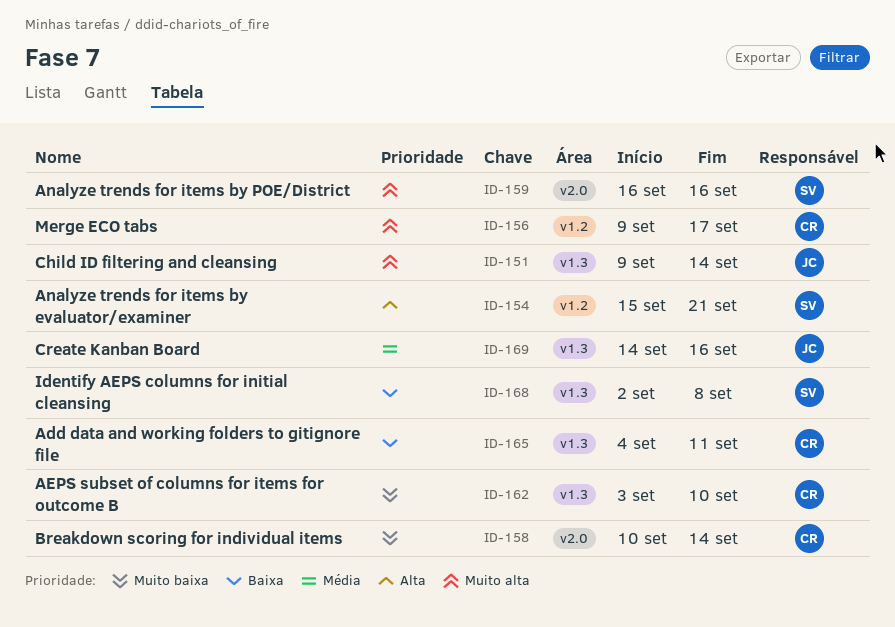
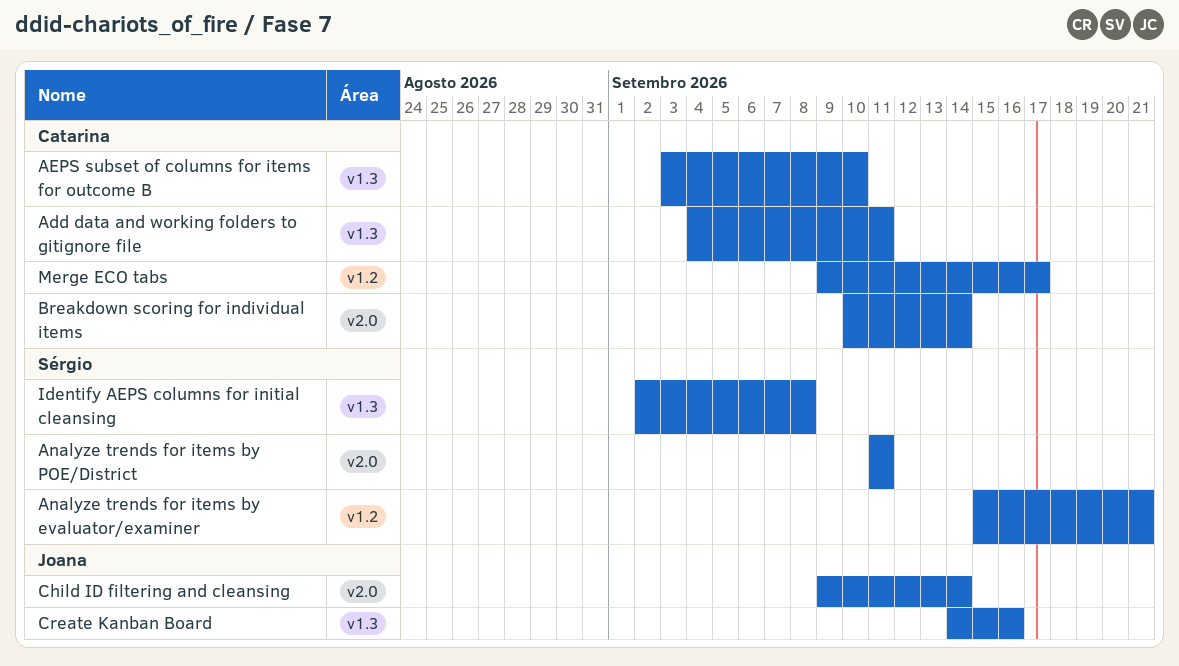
Analyze trends for items by POE/District, start: Sep 16 -> Sep 11
Analyze trends for items by POE/District, due: Sep 16 -> Sep 11
Child ID filtering and cleansing, label: v1.3 -> v2.0

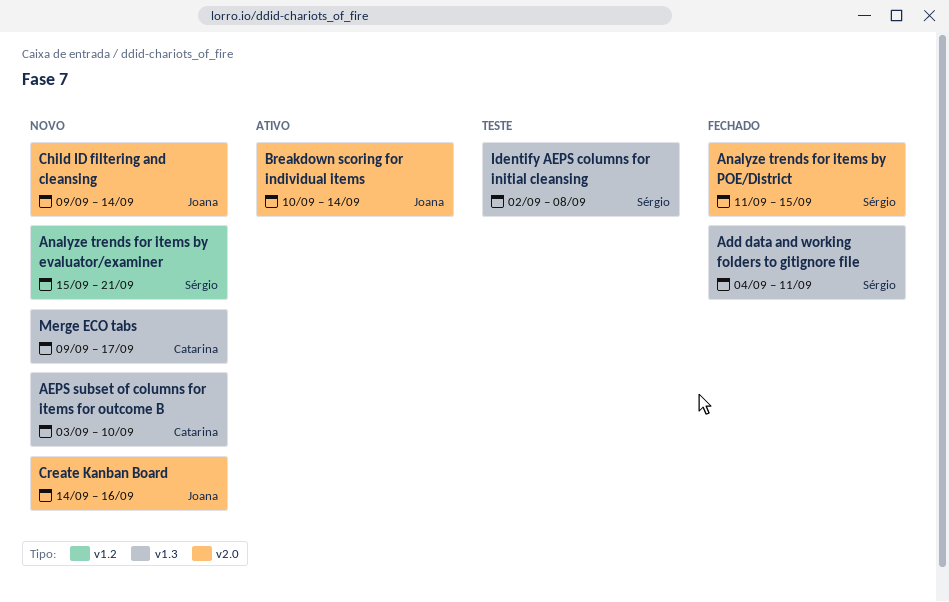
Add data and working folders to gitignore file, owner: Catarina -> Sérgio
Analyze trends for items by POE/District, due: Sep 11 -> Sep 15
Breakdown scoring for individual items, owner: Catarina -> Joana
Create Kanban Board, label: v1.3 -> v2.0
Merge ECO tabs, label: v1.2 -> v1.3

